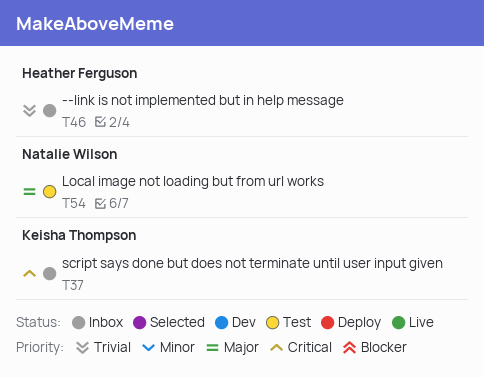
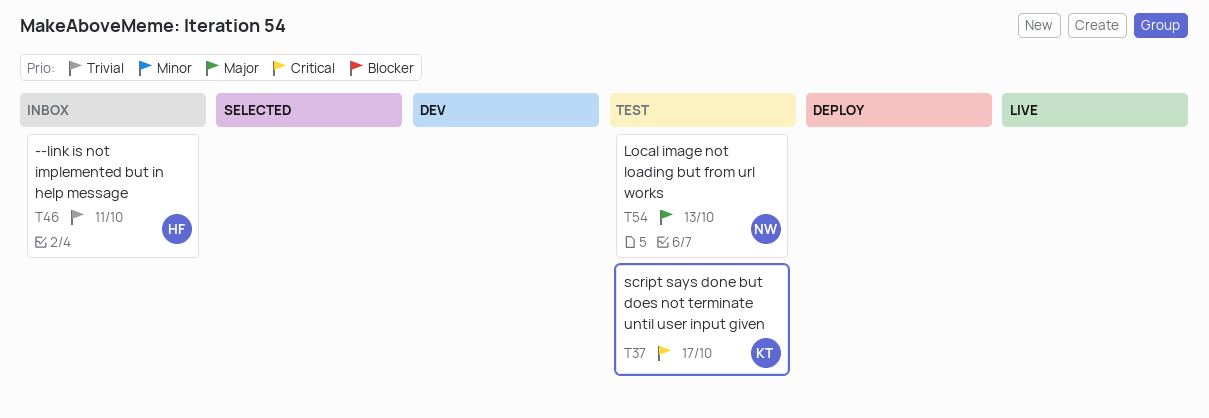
T37, status: Inbox -> Test

